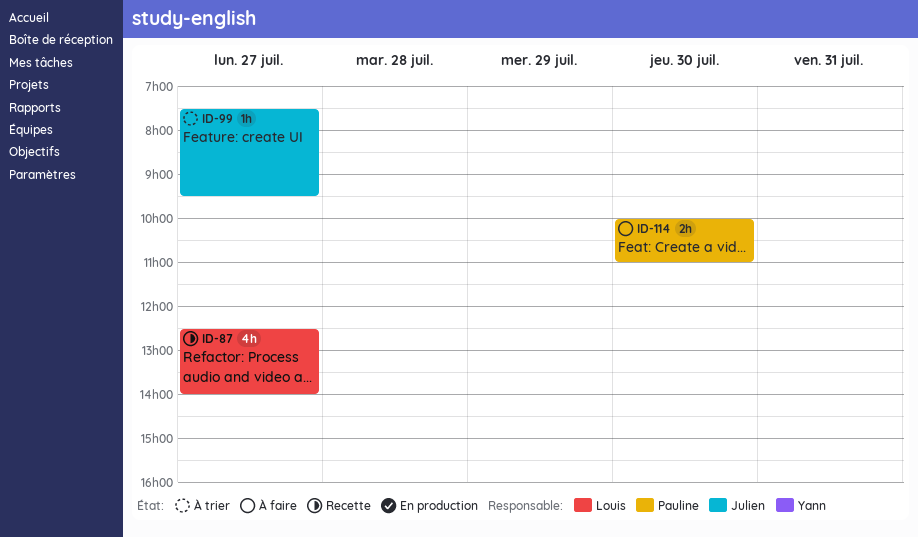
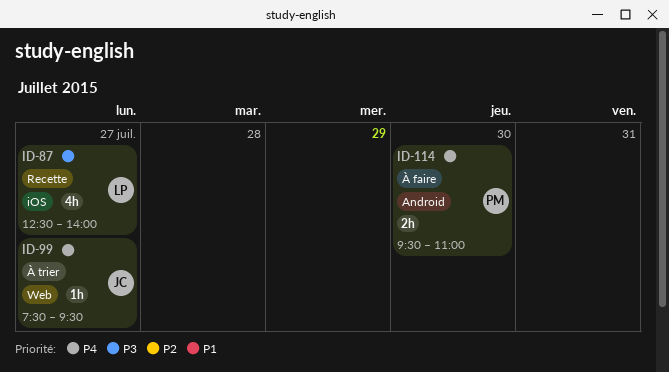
ID-114, begins: 10:00 -> 09:30

